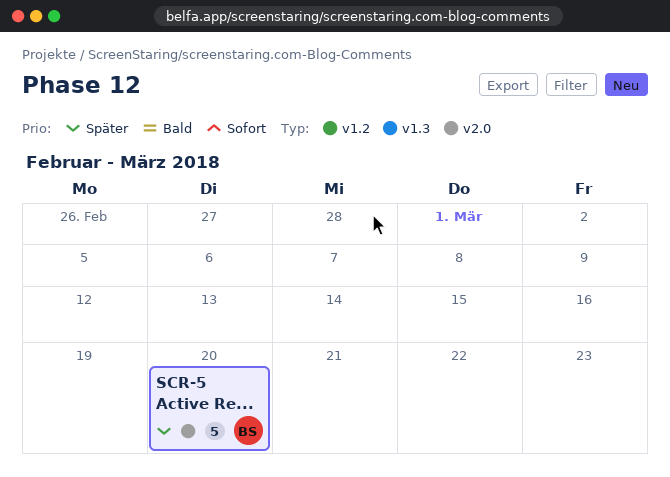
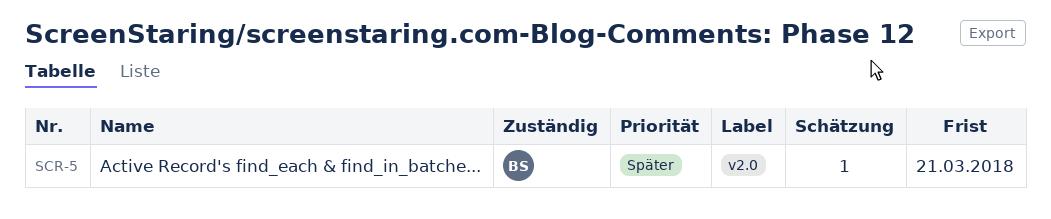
SCR-5, estimate: 5 -> 1
SCR-5, due: Mar 20 -> Mar 21

